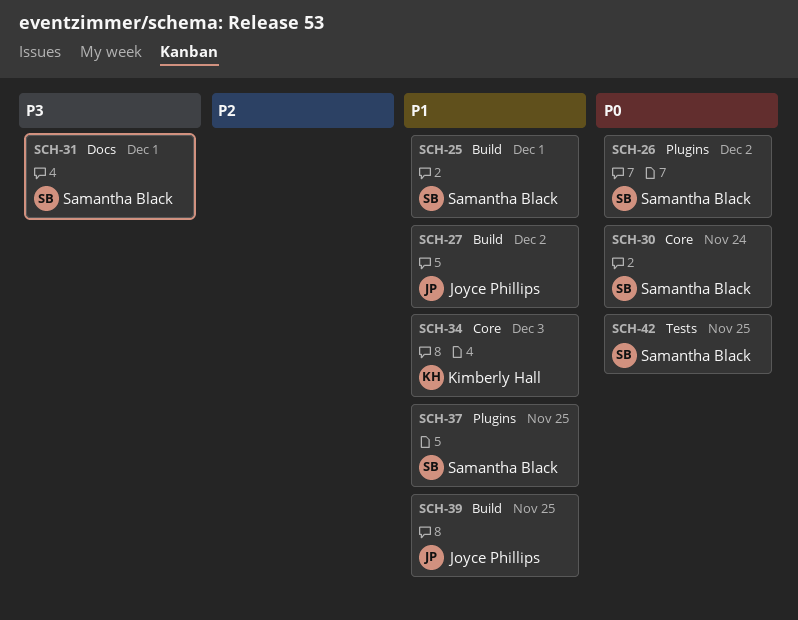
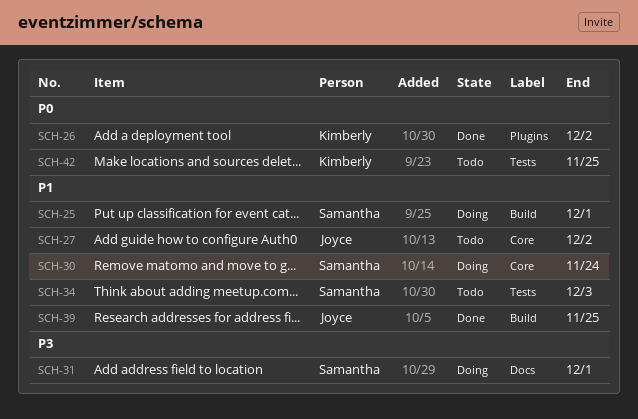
SCH-26, owner: Samantha Black -> Kimberly Hall
SCH-27, label: Build -> Core
SCH-30, priority: P0 -> P1
SCH-34, owner: Kimberly Hall -> Samantha Black
SCH-34, label: Core -> Tests
SCH-37: present -> none
SCH-42, owner: Samantha Black -> Kimberly Hall

